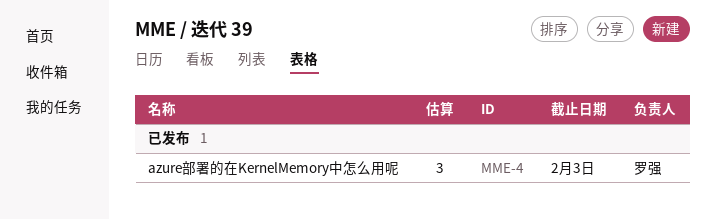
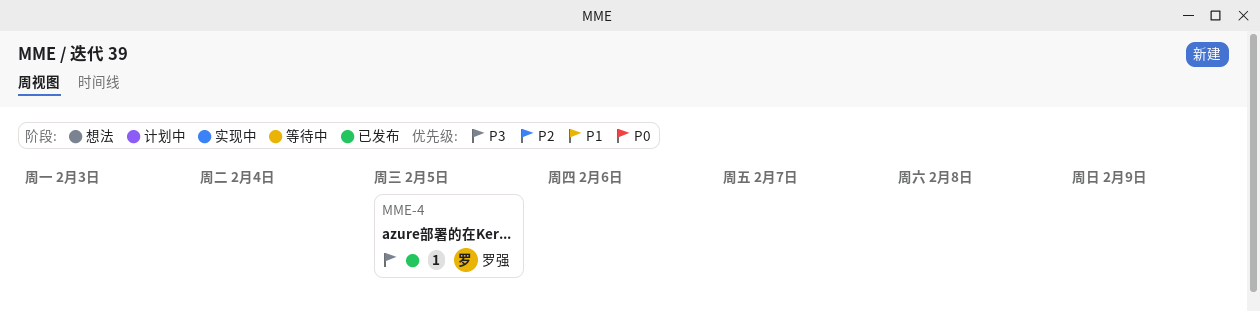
MME-4, estimate: 3 -> 1
MME-4, due: Feb 3 -> Feb 5

